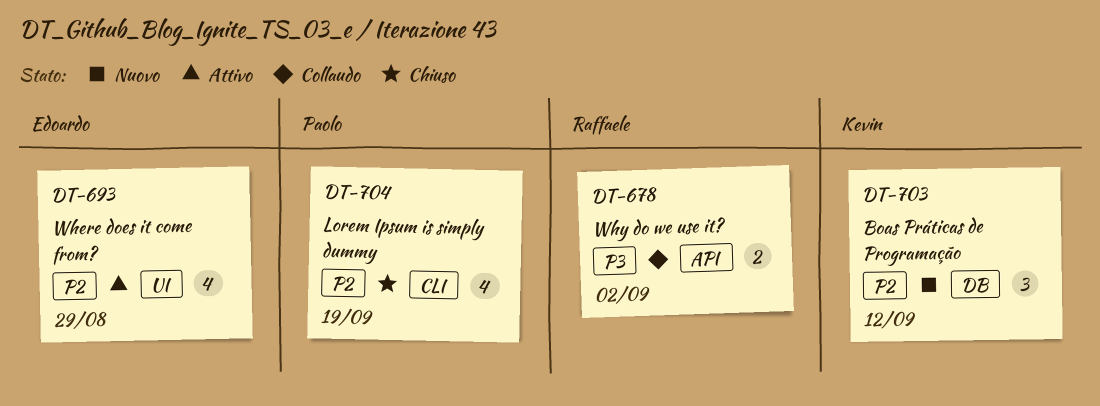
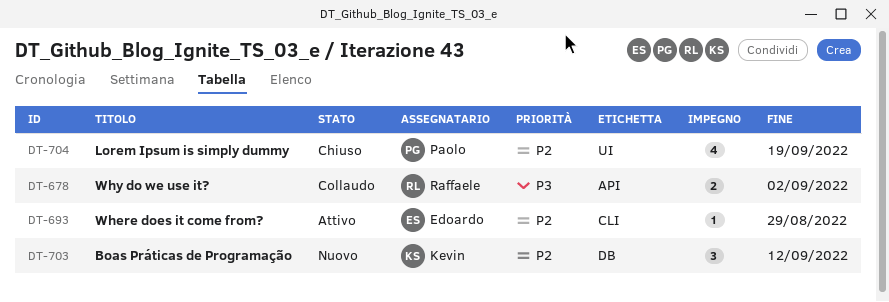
DT-693, label: UI -> CLI
DT-693, estimate: 4 -> 1
DT-704, label: CLI -> UI

